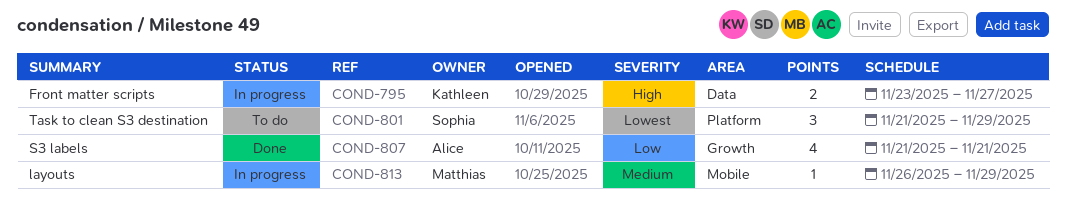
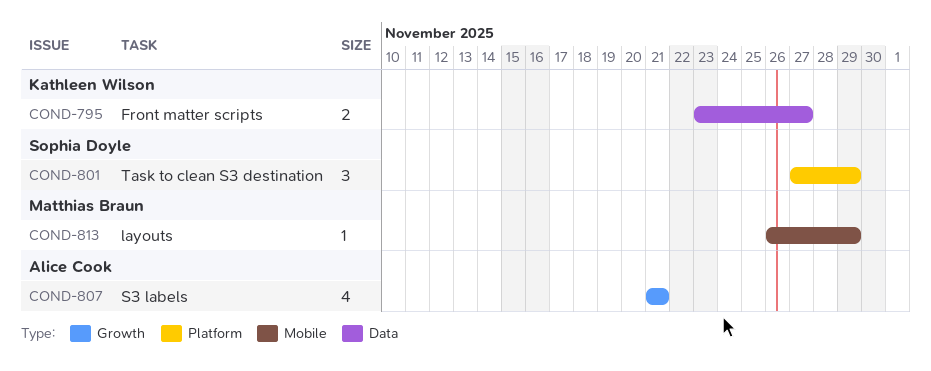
COND-801, start: Nov 21 -> Nov 27

